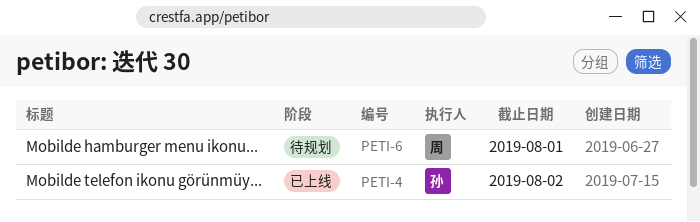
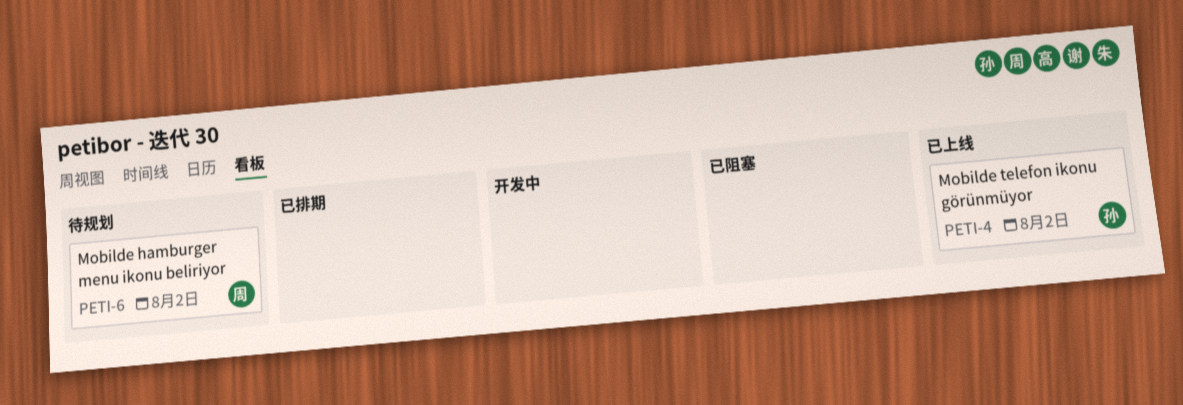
PETI-6, due: Aug 1 -> Aug 2

